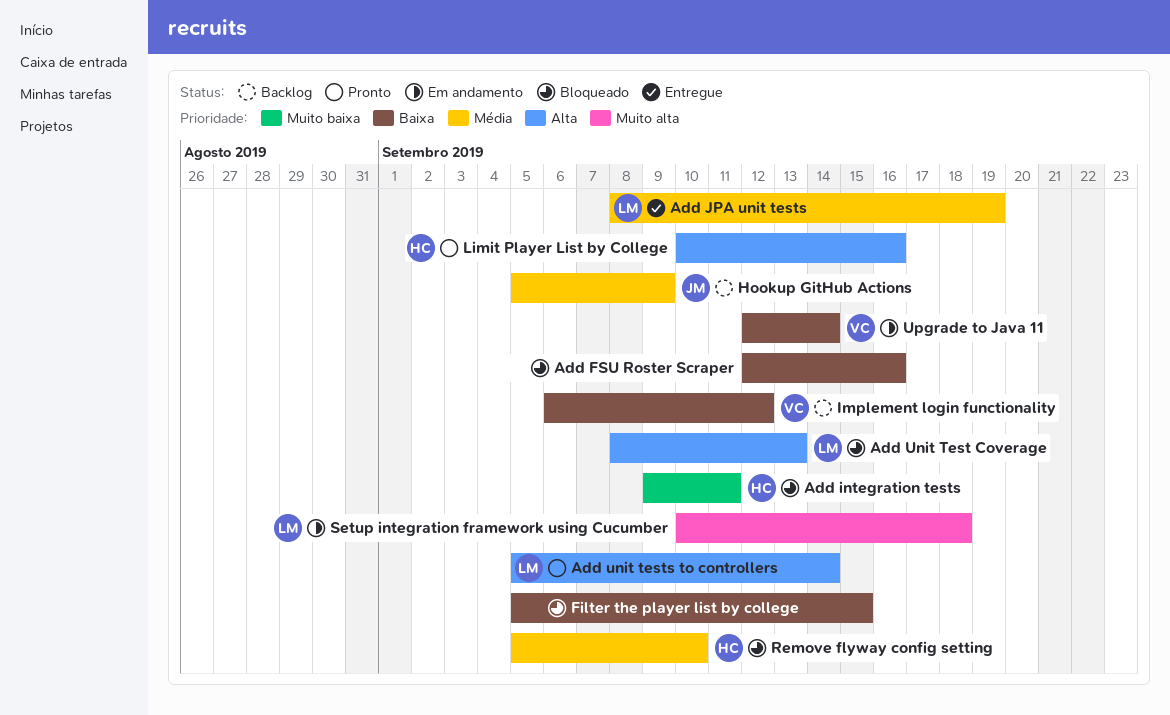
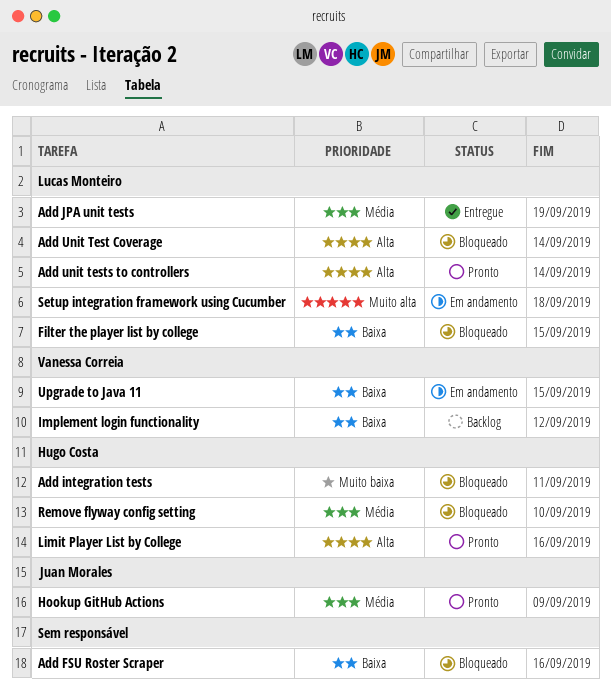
Add Unit Test Coverage, due: Sep 13 -> Sep 14
Filter the player list by college, owner: none -> Lucas Monteiro
Hookup GitHub Actions, status: Backlog -> Pronto
Upgrade to Java 11, due: Sep 14 -> Sep 15

